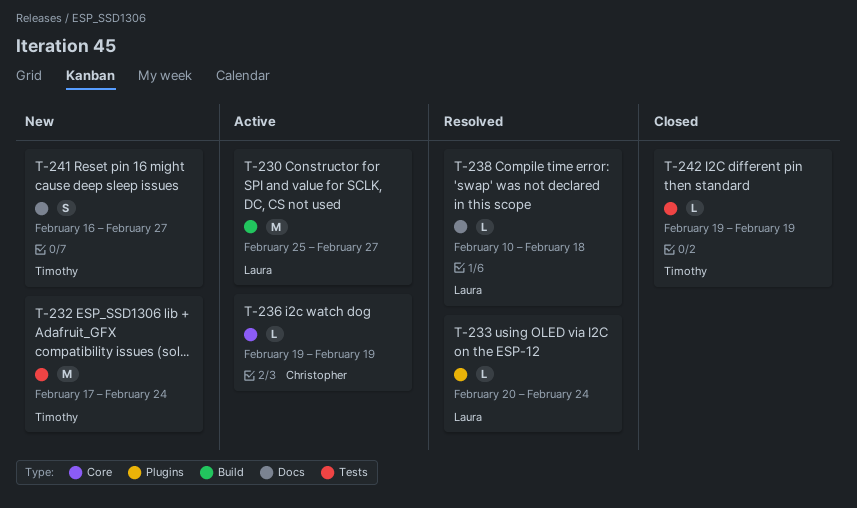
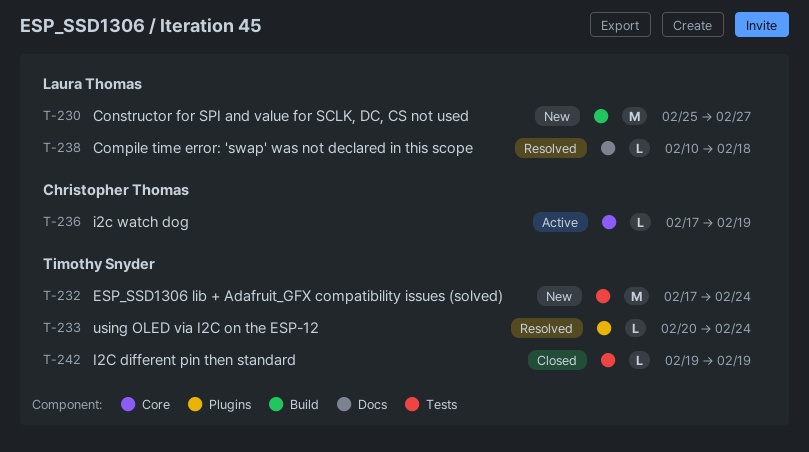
T-230, status: Active -> New
T-233, owner: Laura Thomas -> Timothy Snyder
T-236, start: Feb 19 -> Feb 17
T-241: present -> none

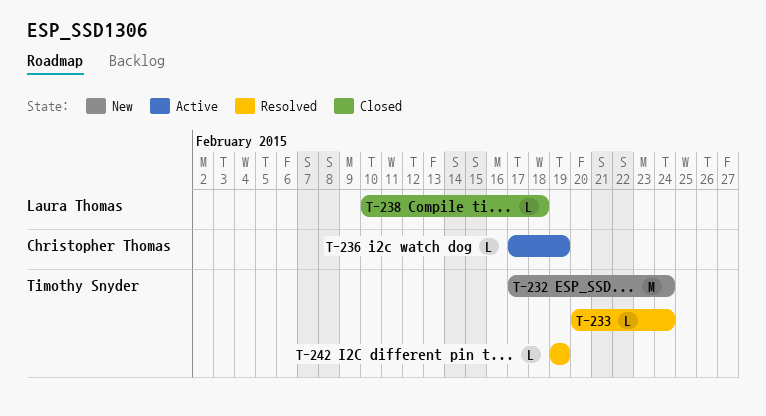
T-230: present -> none
T-238, status: Resolved -> Closed
T-242, status: Closed -> Resolved

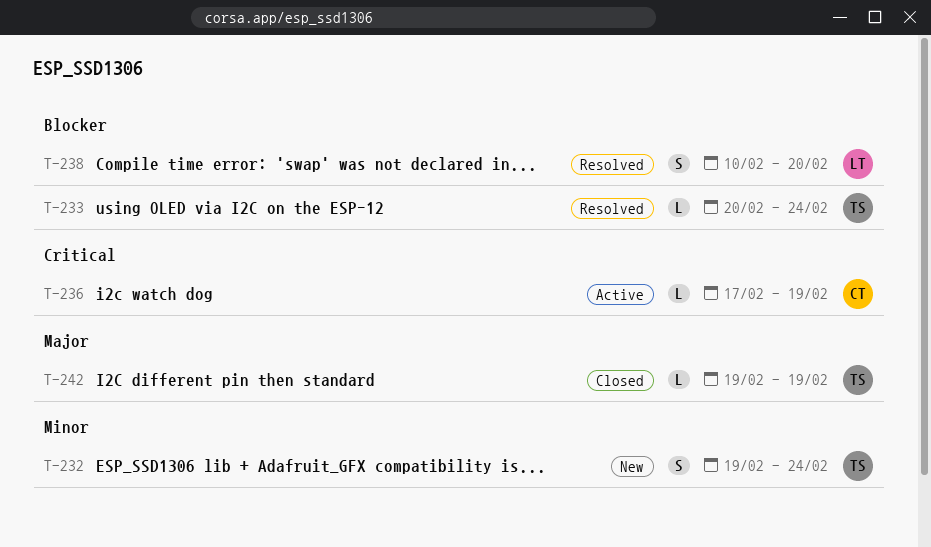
T-232, estimate: M -> S
T-232, start: Feb 17 -> Feb 19
T-238, status: Closed -> Resolved
T-238, estimate: L -> S
T-238, due: Feb 18 -> Feb 20
T-242, status: Resolved -> Closed

